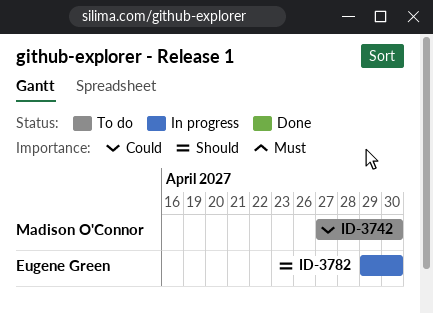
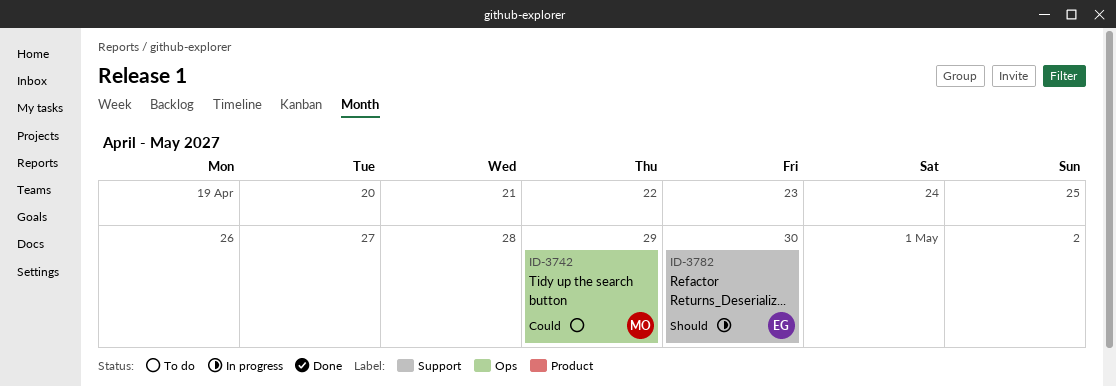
ID-3742, due: Apr 30 -> Apr 29

